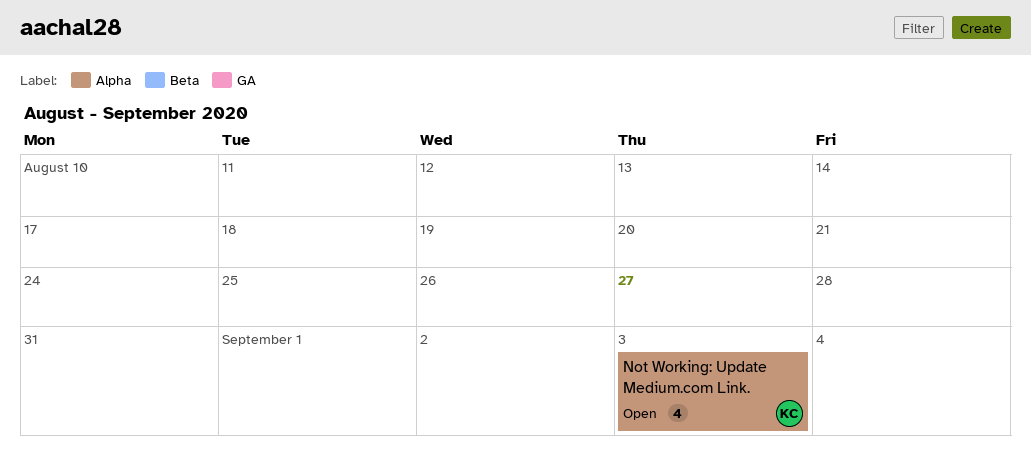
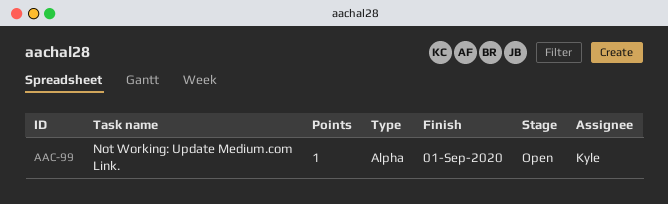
Not Working: Update Medium.com Link., estimate: 4 -> 1
Not Working: Update Medium.com Link., due: Sep 3 -> Sep 1

